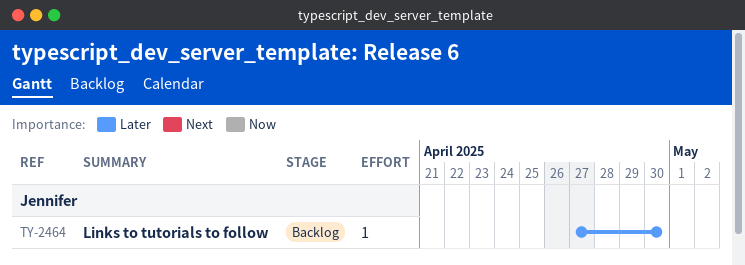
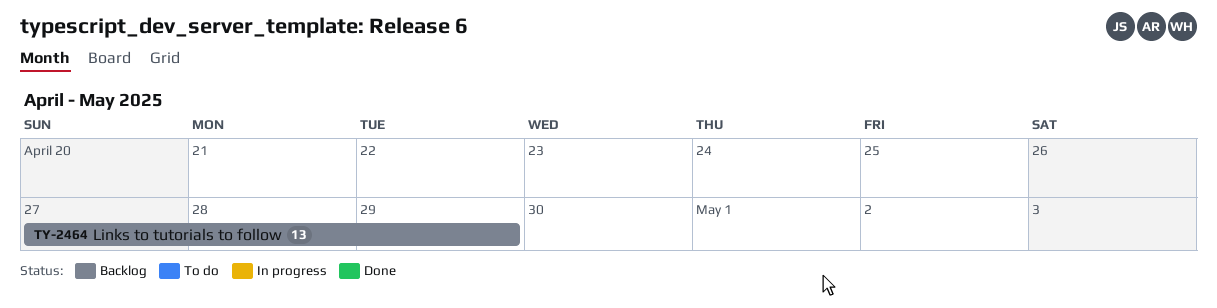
TY-2464, estimate: 1 -> 13
TY-2464, due: Apr 30 -> Apr 29

